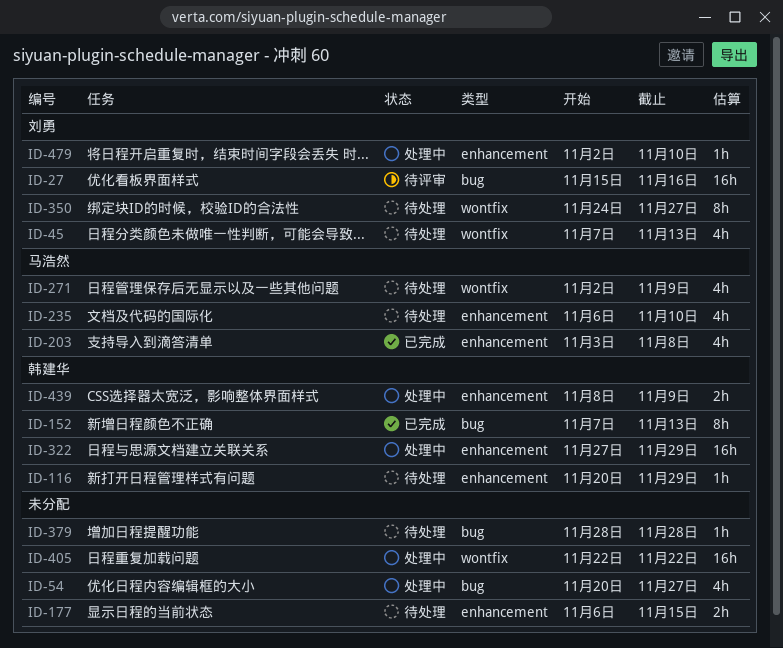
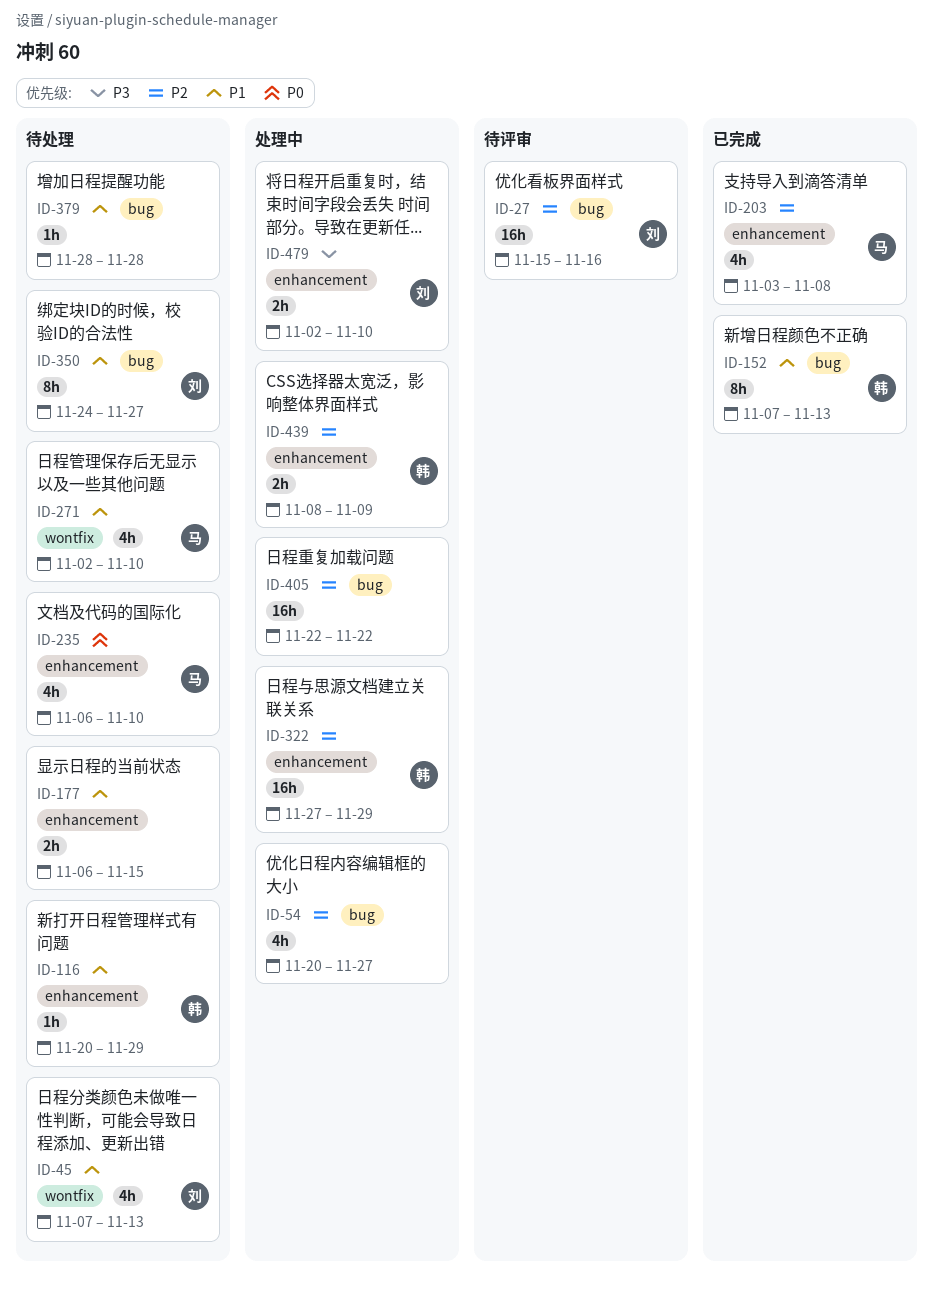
ID-271, due: Nov 9 -> Nov 10
ID-350, label: wontfix -> bug
ID-405, label: wontfix -> bug
ID-479, estimate: 1h -> 2h

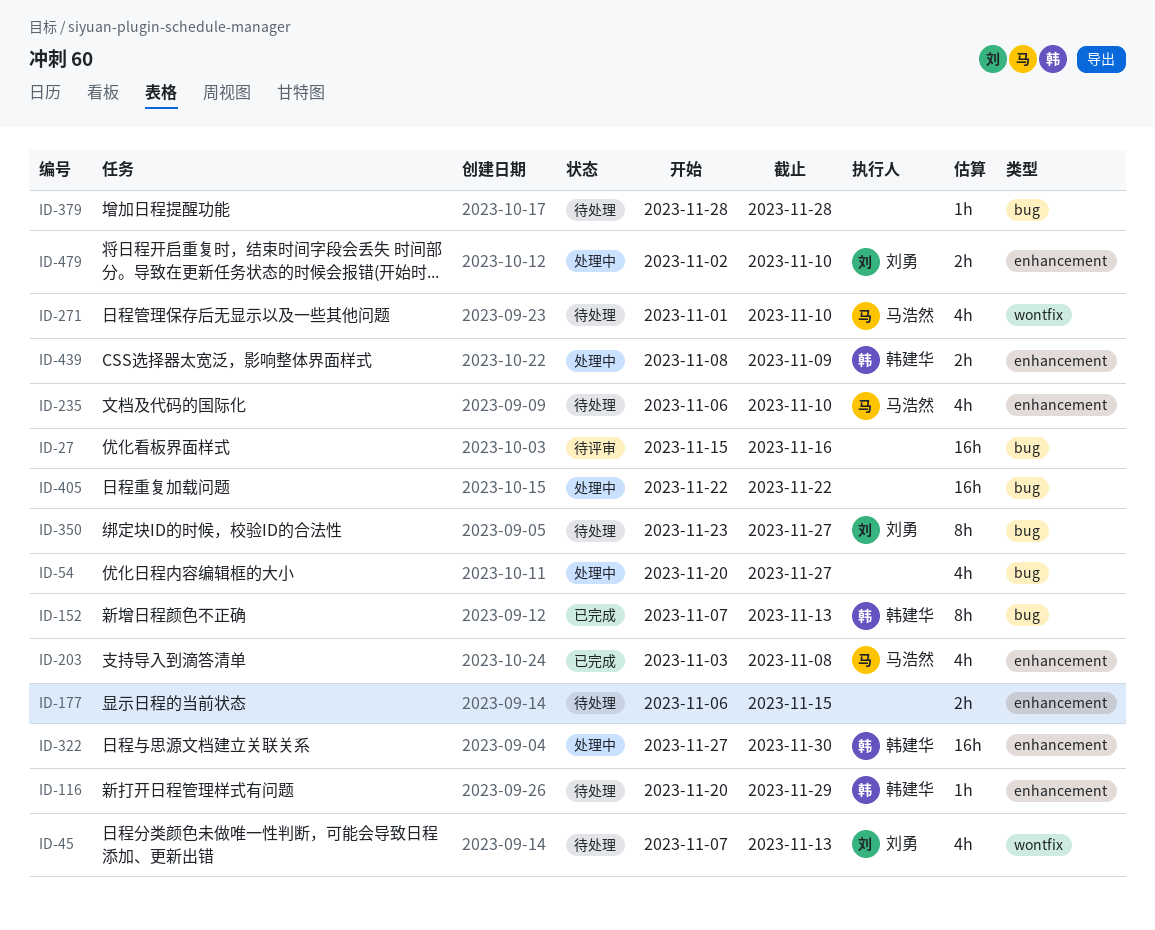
ID-27, owner: 刘勇 -> none
ID-271, start: Nov 2 -> Nov 1
ID-322, due: Nov 29 -> Nov 30
ID-350, start: Nov 24 -> Nov 23

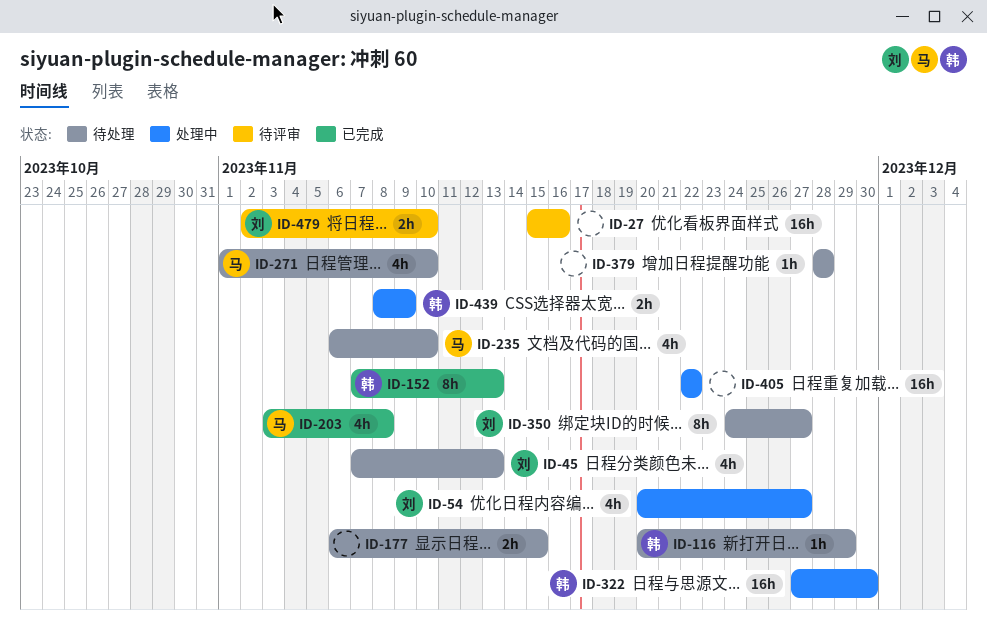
ID-54, owner: none -> 刘勇
ID-350, start: Nov 23 -> Nov 24
ID-479, status: 处理中 -> 待评审

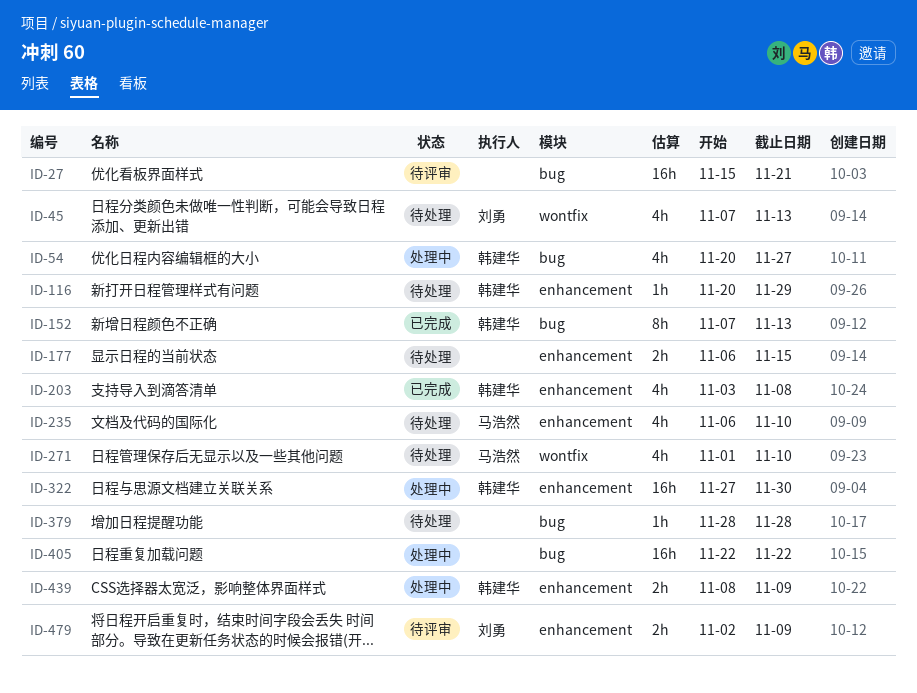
ID-27, due: Nov 16 -> Nov 21
ID-54, owner: 刘勇 -> 韩建华
ID-203, owner: 马浩然 -> 韩建华
ID-350: present -> none
ID-479, due: Nov 10 -> Nov 9

